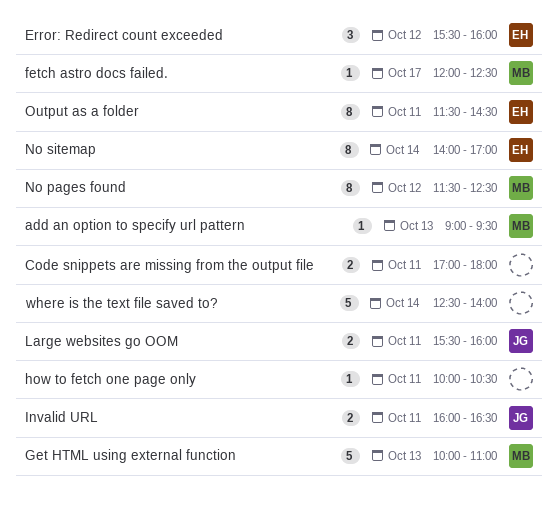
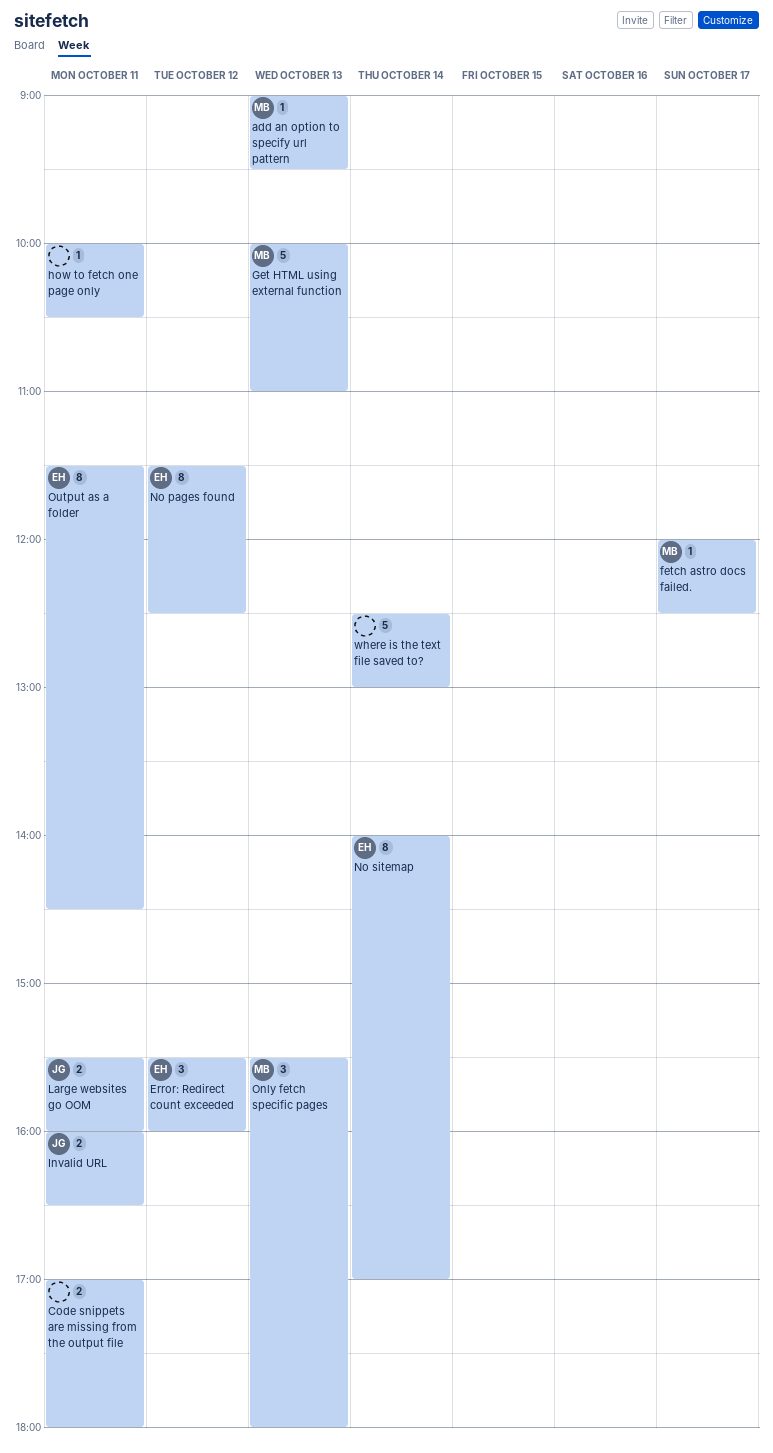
No pages found, owner: MB -> EH
Only fetch specific pages: none -> present
where is the text file saved to?, ends: 14:00 -> 13:00

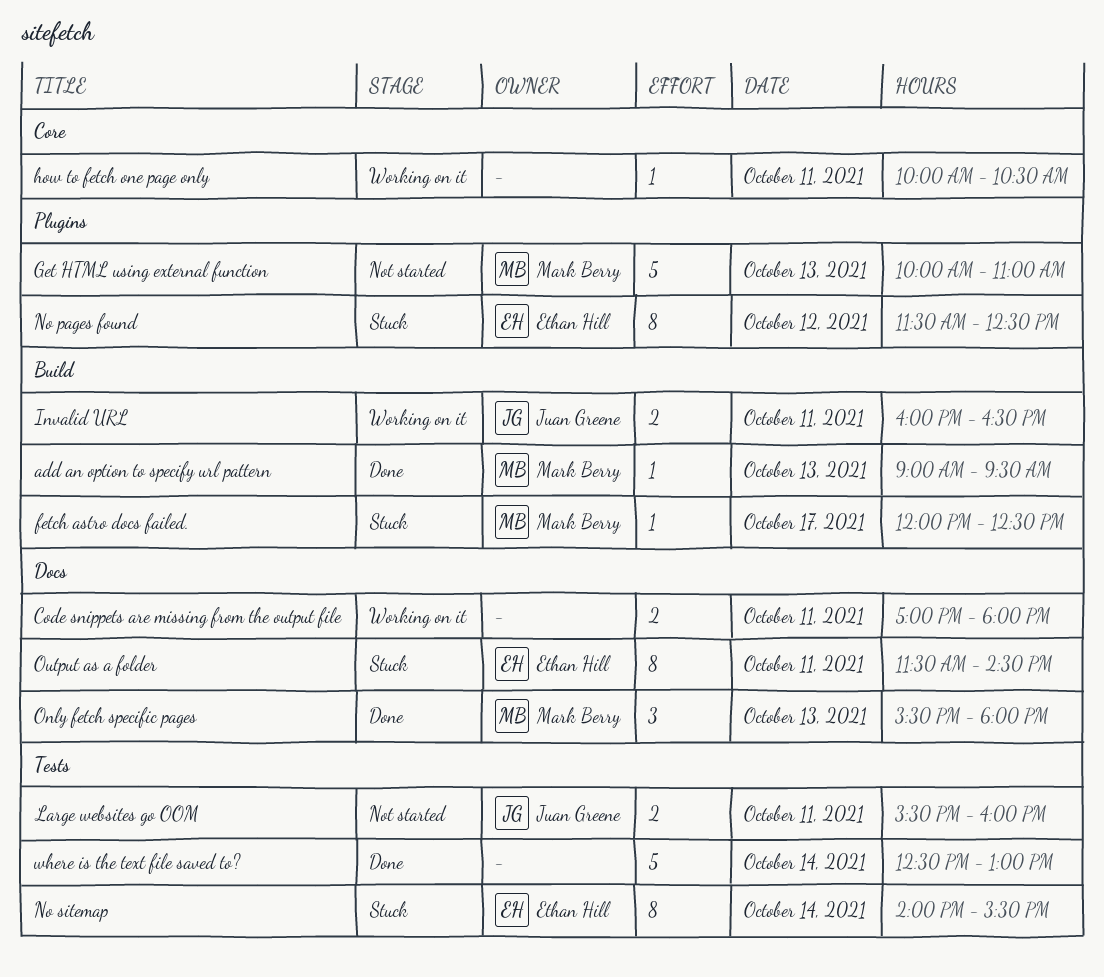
Error: Redirect count exceeded: present -> none
No sitemap, ends: 17:00 -> 15:30

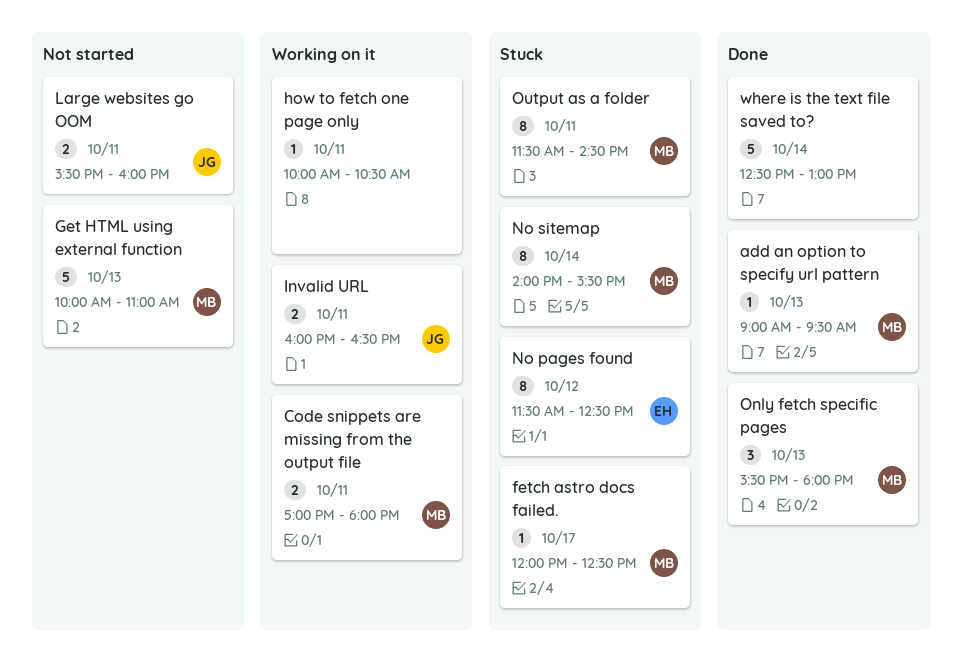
Code snippets are missing from the output file, owner: none -> Mark Berry
No sitemap, owner: Ethan Hill -> Mark Berry
Output as a folder, owner: Ethan Hill -> Mark Berry

